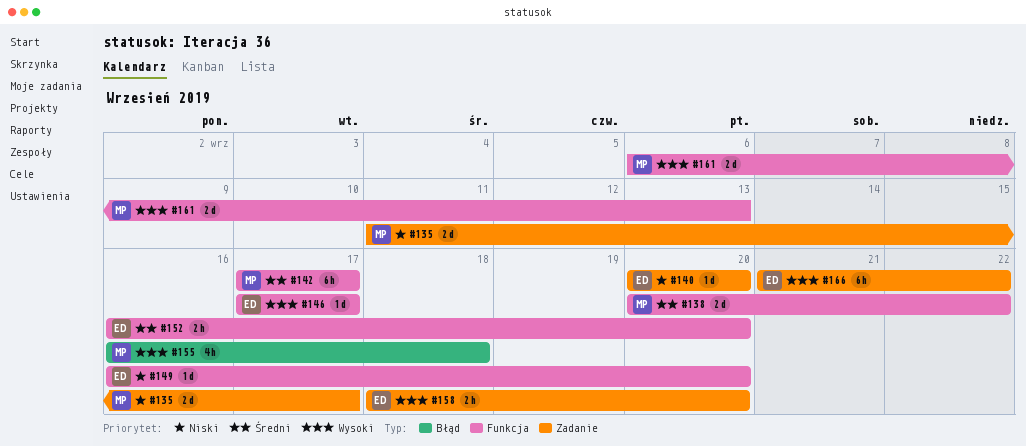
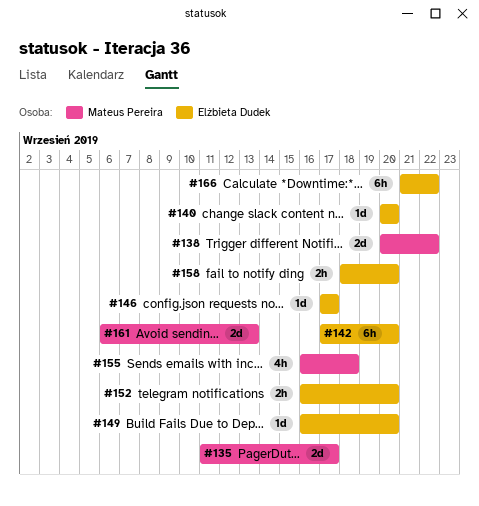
#142, owner: Mateus Pereira -> Elżbieta Dudek
#142, due: Sep 17 -> Sep 20

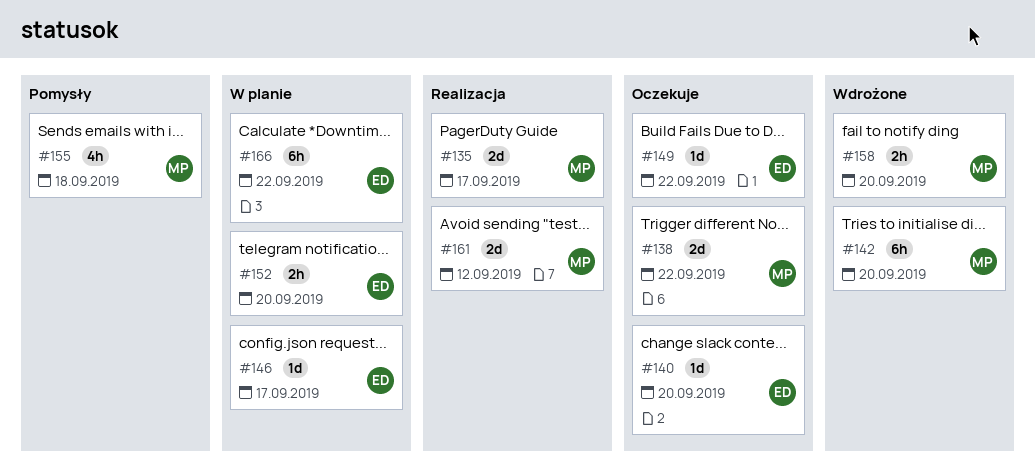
#142, owner: Elżbieta Dudek -> Mateus Pereira
#149, due: Sep 20 -> Sep 22
#158, owner: Elżbieta Dudek -> Mateus Pereira
#161, due: Sep 13 -> Sep 12

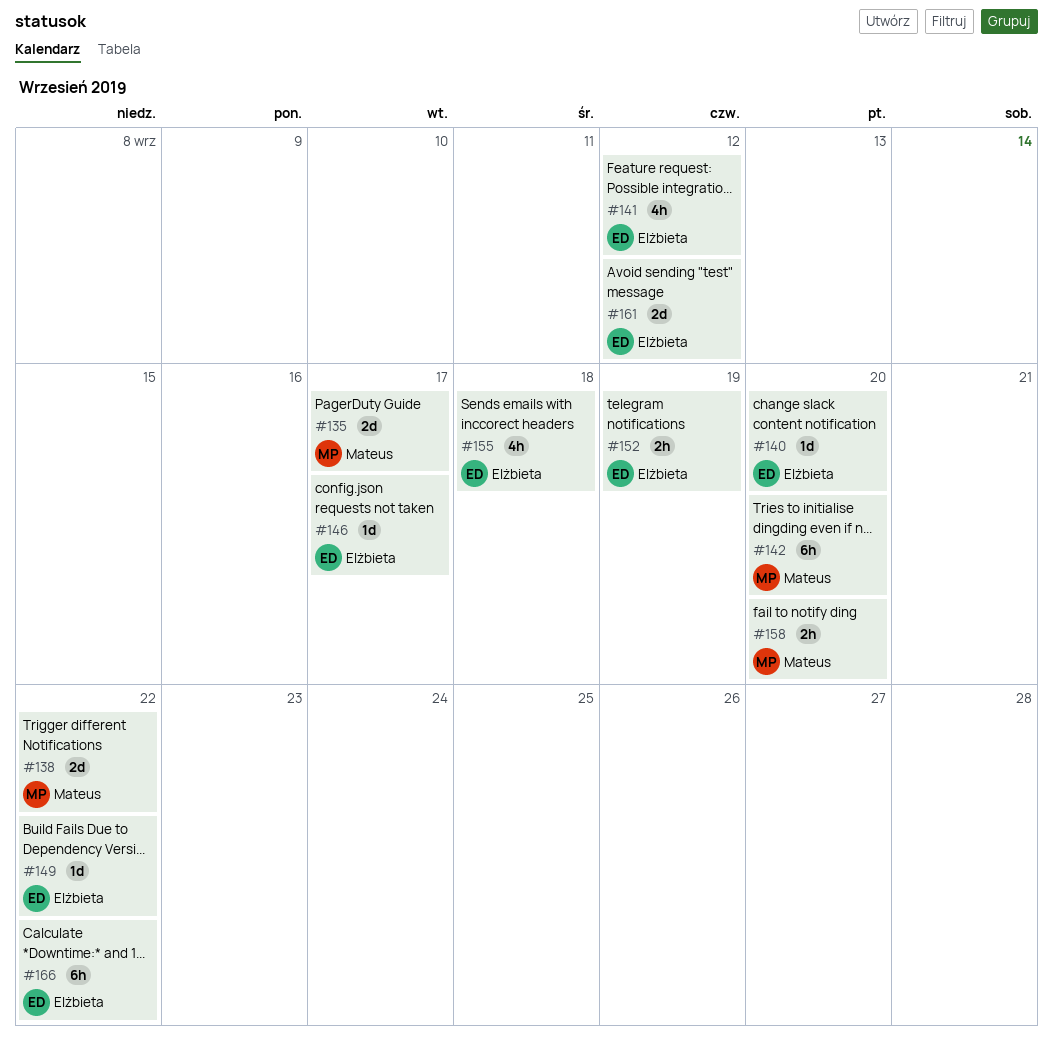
#141: none -> present
#152, due: Sep 20 -> Sep 19
#155, owner: Mateus -> Elżbieta
#161, owner: Mateus -> Elżbieta

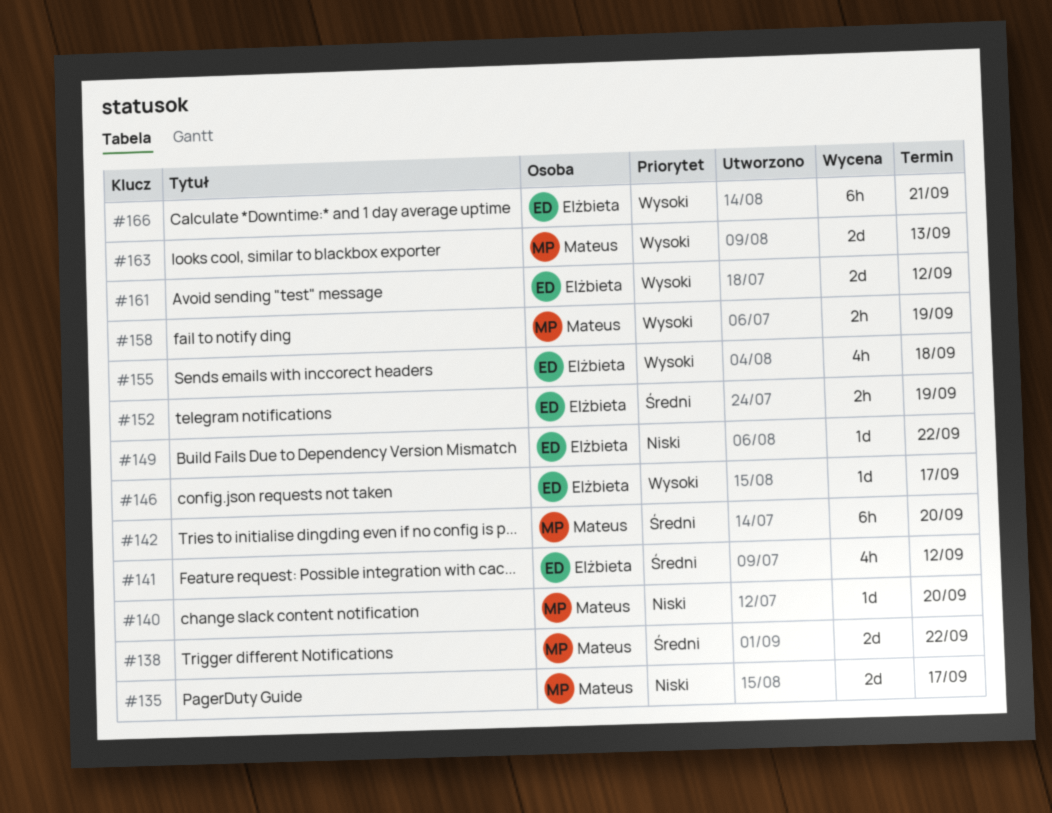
#140, owner: Elżbieta -> Mateus
#158, due: Sep 20 -> Sep 19
#163: none -> present
#166, due: Sep 22 -> Sep 21

